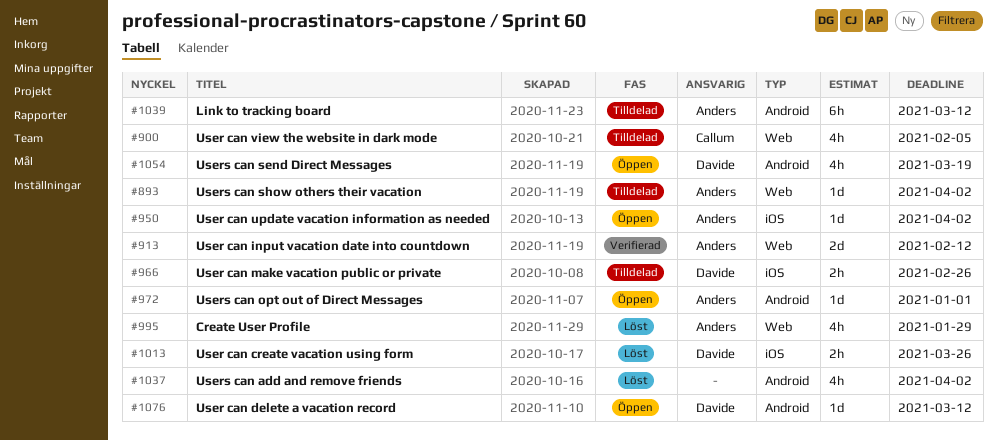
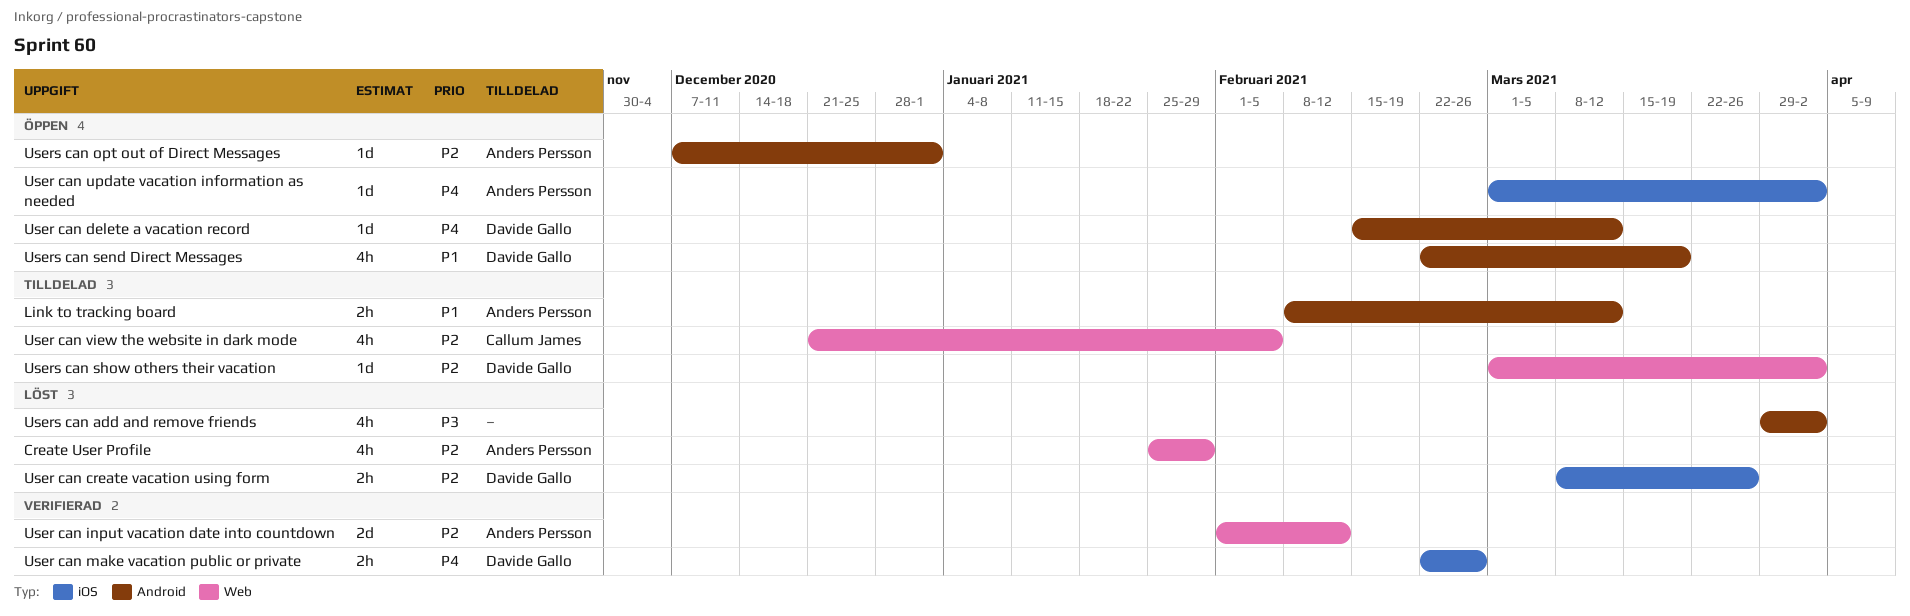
Link to tracking board, estimate: 6h -> 2h
User can make vacation public or private, status: Tilldelad -> Verifierad
Users can show others their vacation, owner: Anders Persson -> Davide Gallo

